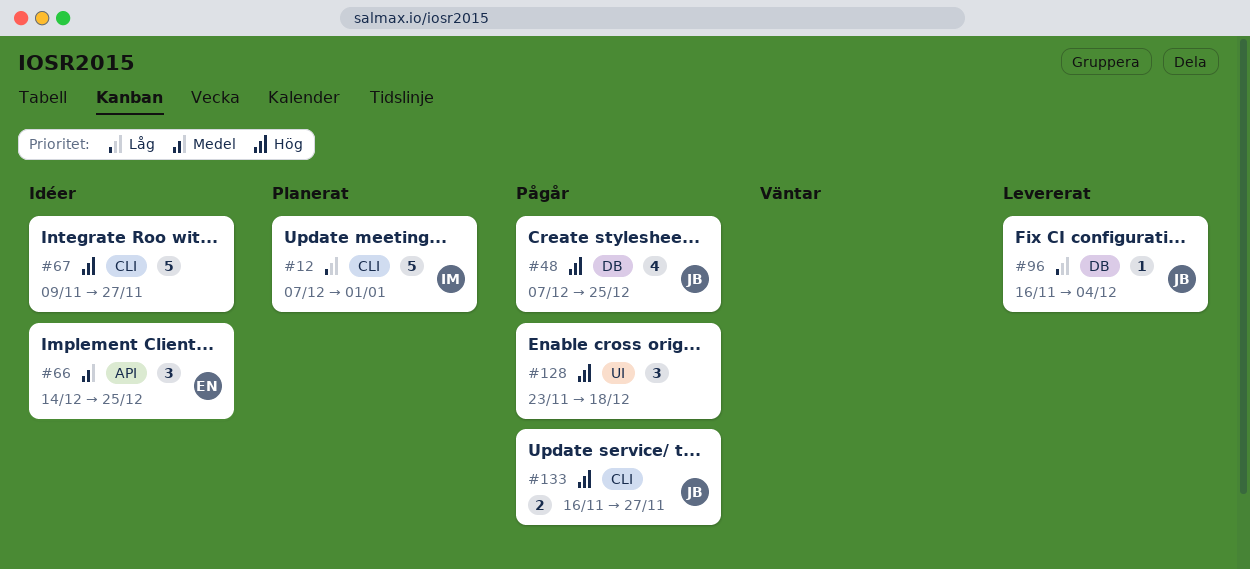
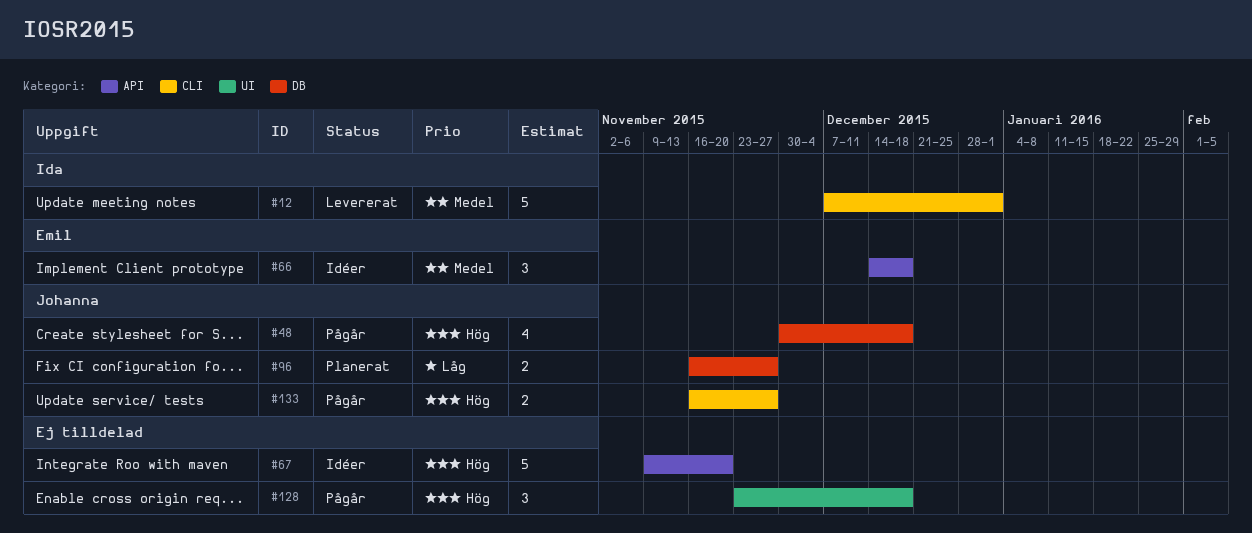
#12, status: Planerat -> Levererat
#12, priority: Låg -> Medel
#48, start: Dec 7 -> Nov 30
#48, due: Dec 25 -> Dec 18
#66, due: Dec 25 -> Dec 18
#67, label: CLI -> API
#67, due: Nov 27 -> Nov 20
#96, status: Levererat -> Planerat
#96, estimate: 1 -> 2
#96, due: Dec 4 -> Nov 27

